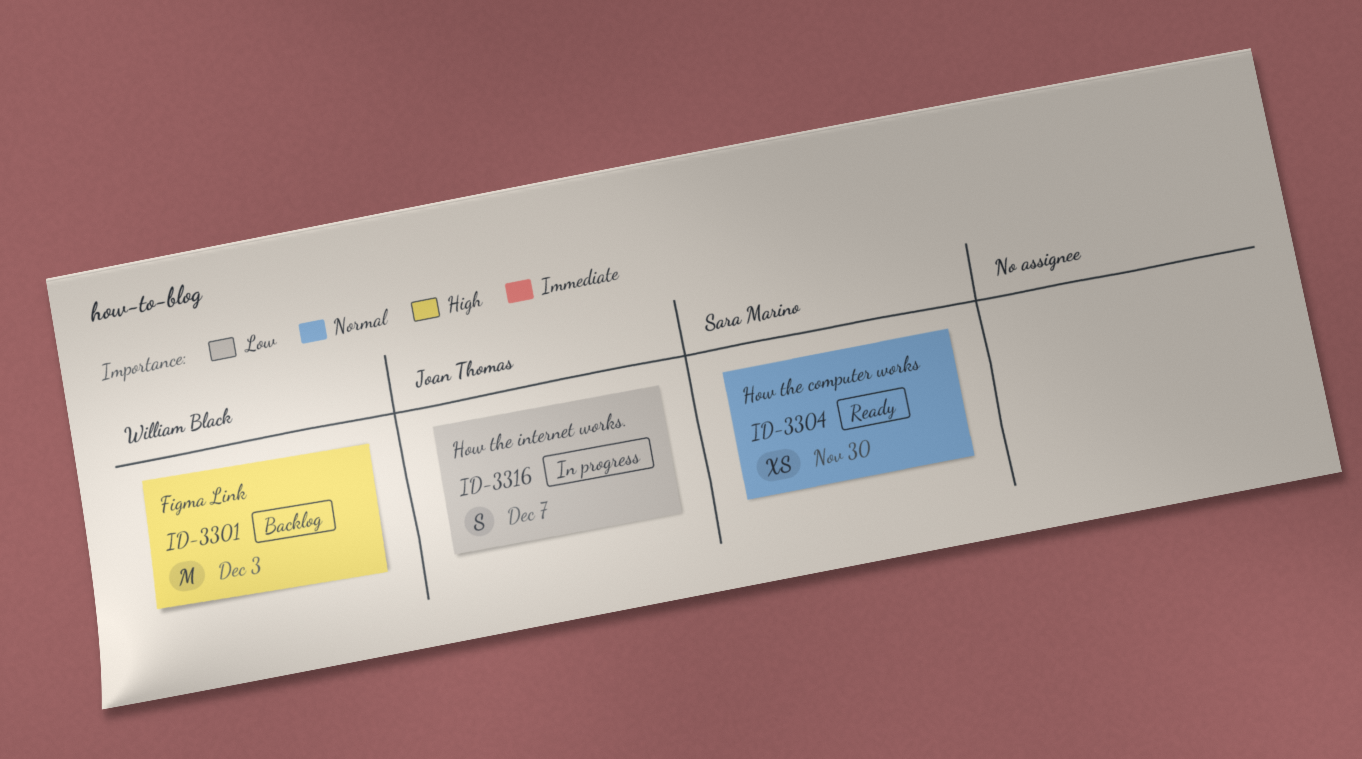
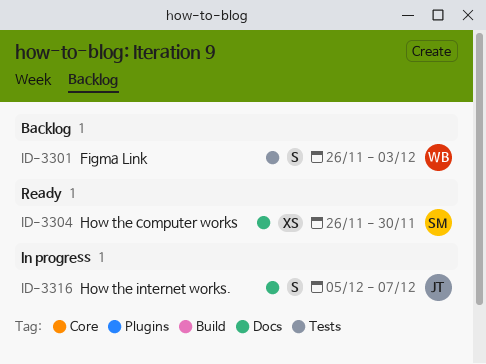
ID-3301, estimate: M -> S

